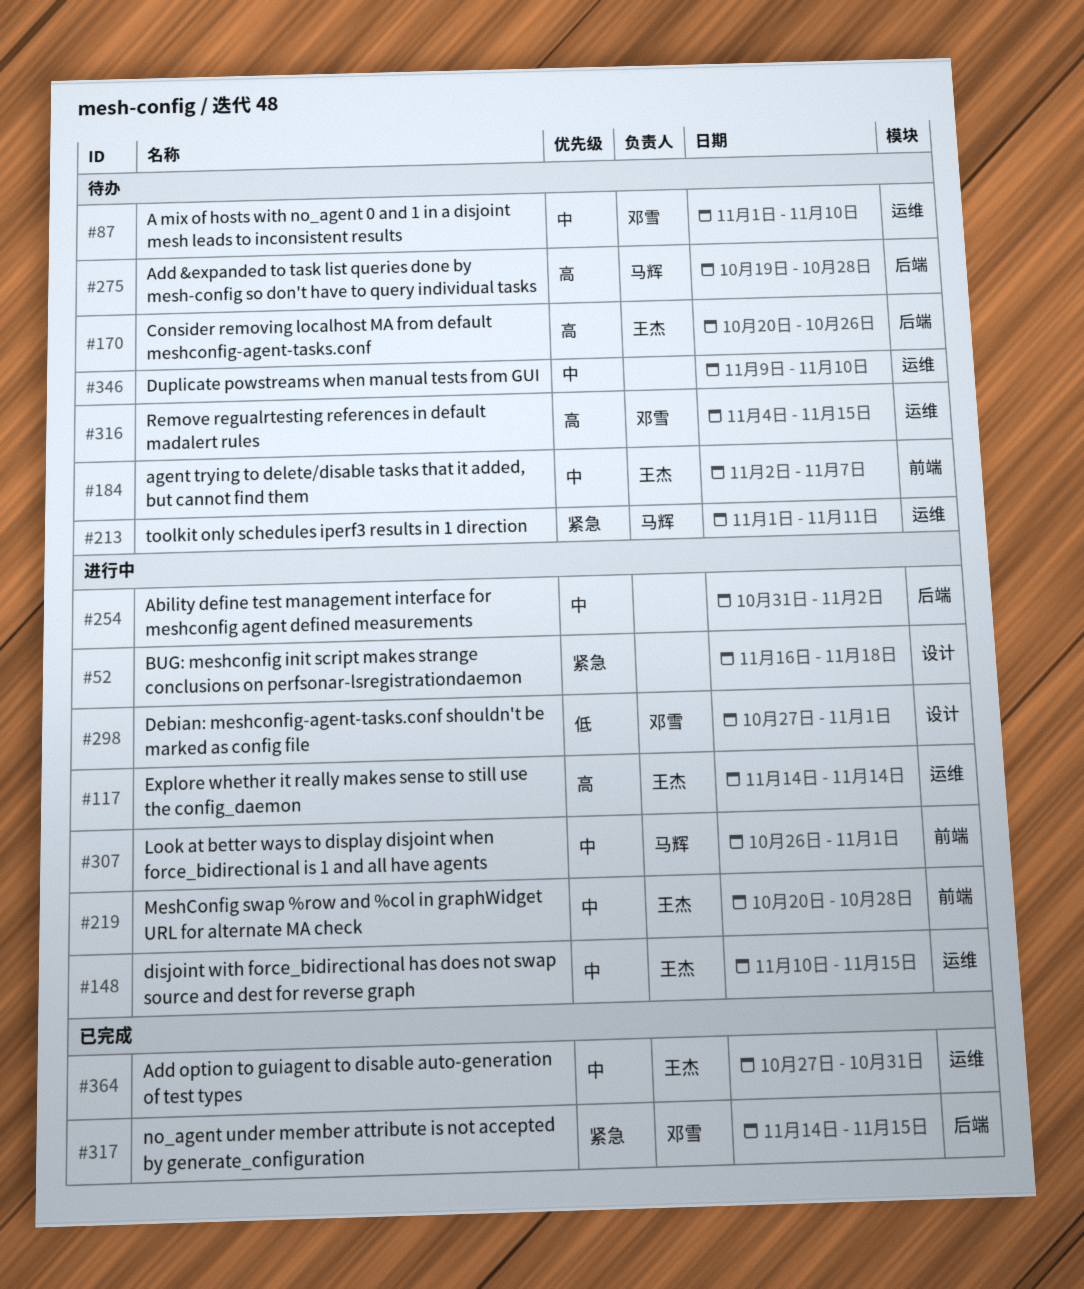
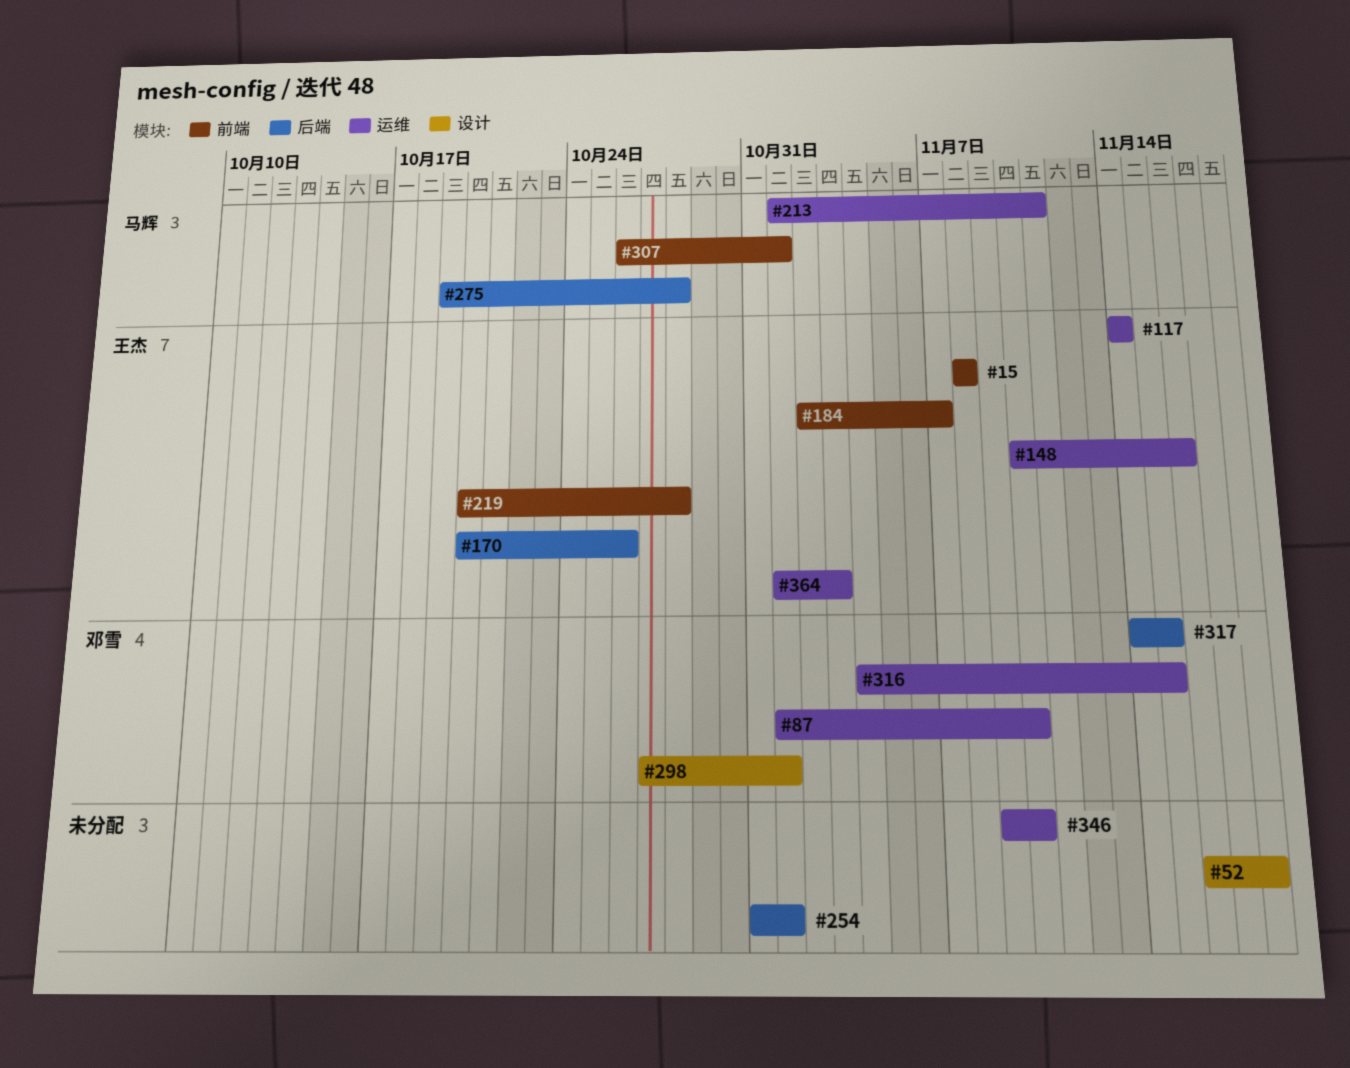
#15: none -> present
#148, due: Nov 15 -> Nov 16
#254, due: Nov 2 -> Nov 1
#364, start: Oct 27 -> Nov 1
#364, due: Oct 31 -> Nov 3

